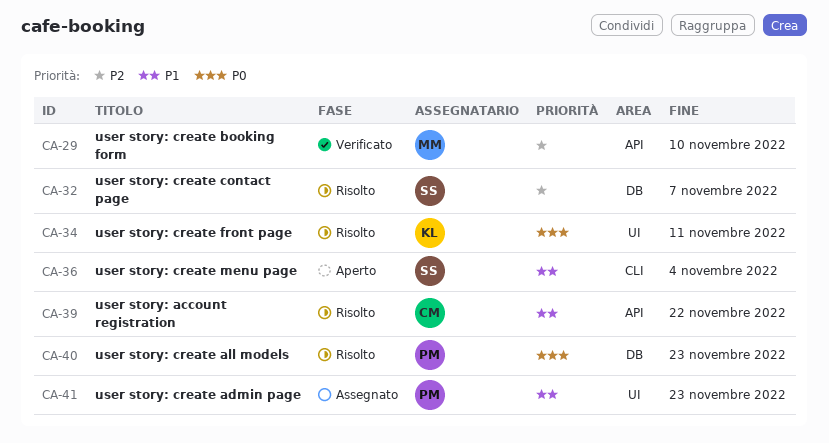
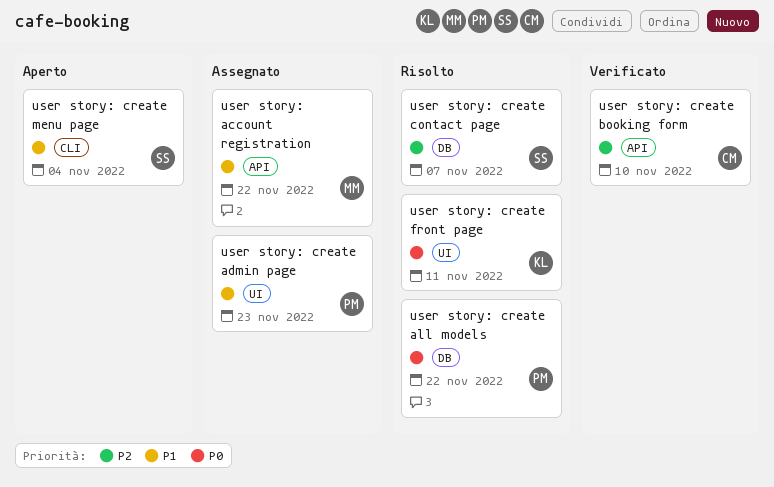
user story: account registration, status: Risolto -> Assegnato
user story: account registration, owner: CM -> MM
user story: create all models, due: Nov 23 -> Nov 22
user story: create booking form, owner: MM -> CM

